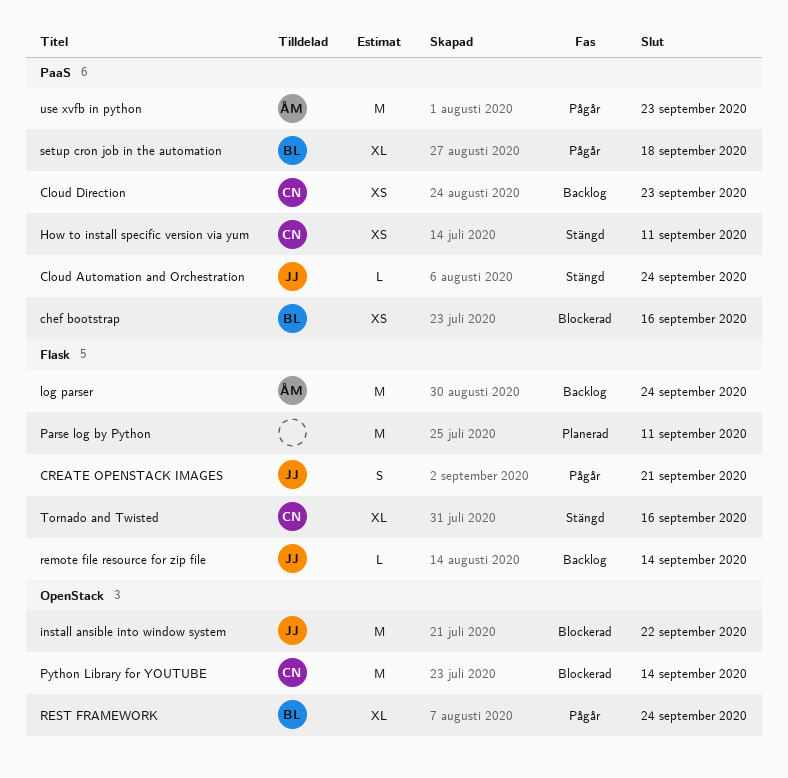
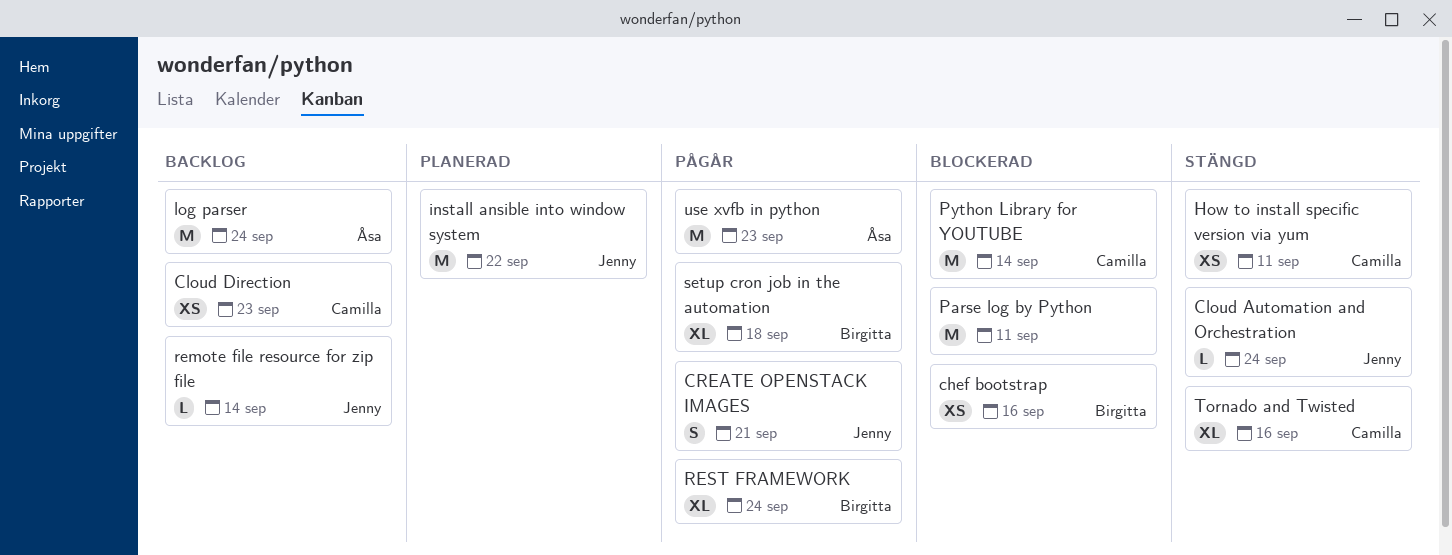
install ansible into window system, status: Blockerad -> Planerad
Parse log by Python, status: Planerad -> Blockerad

